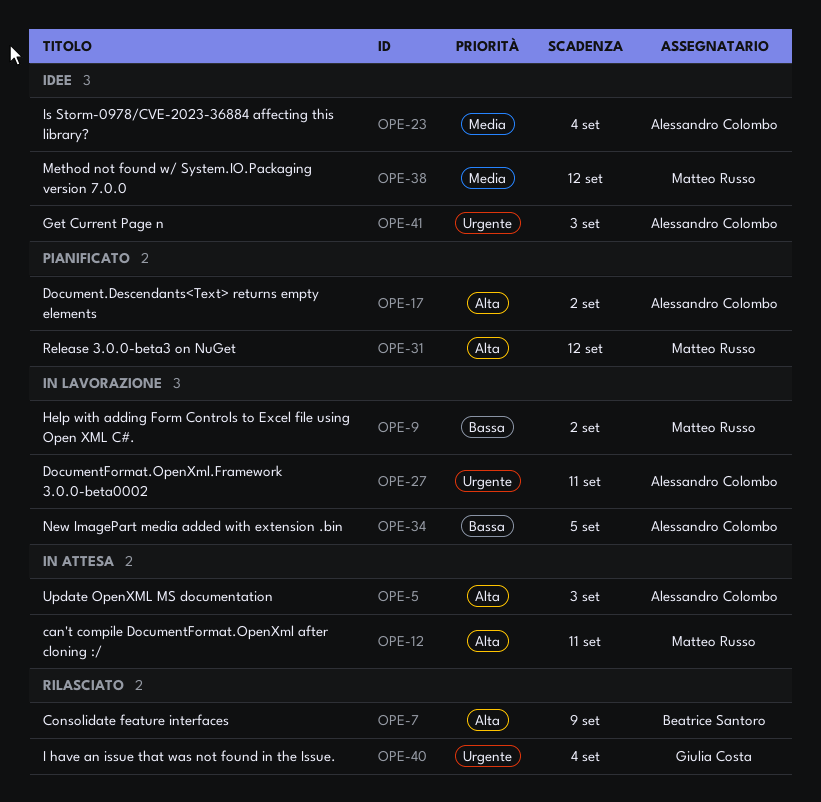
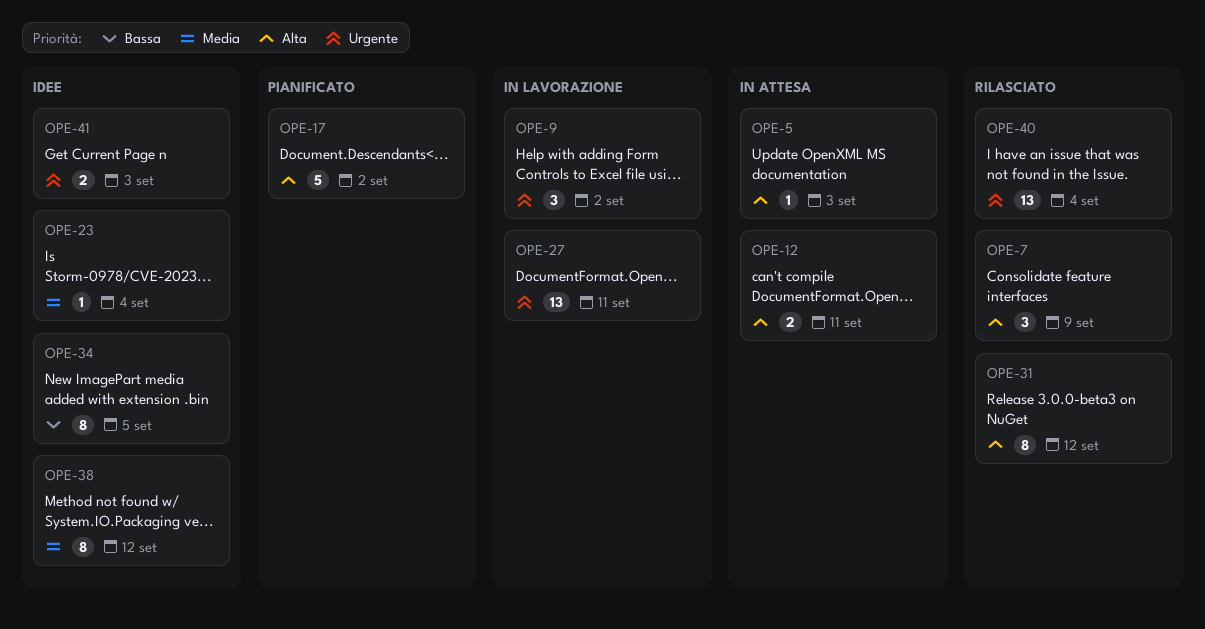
OPE-9, priority: Bassa -> Urgente
OPE-31, status: Pianificato -> Rilasciato
OPE-34, status: In lavorazione -> Idee

